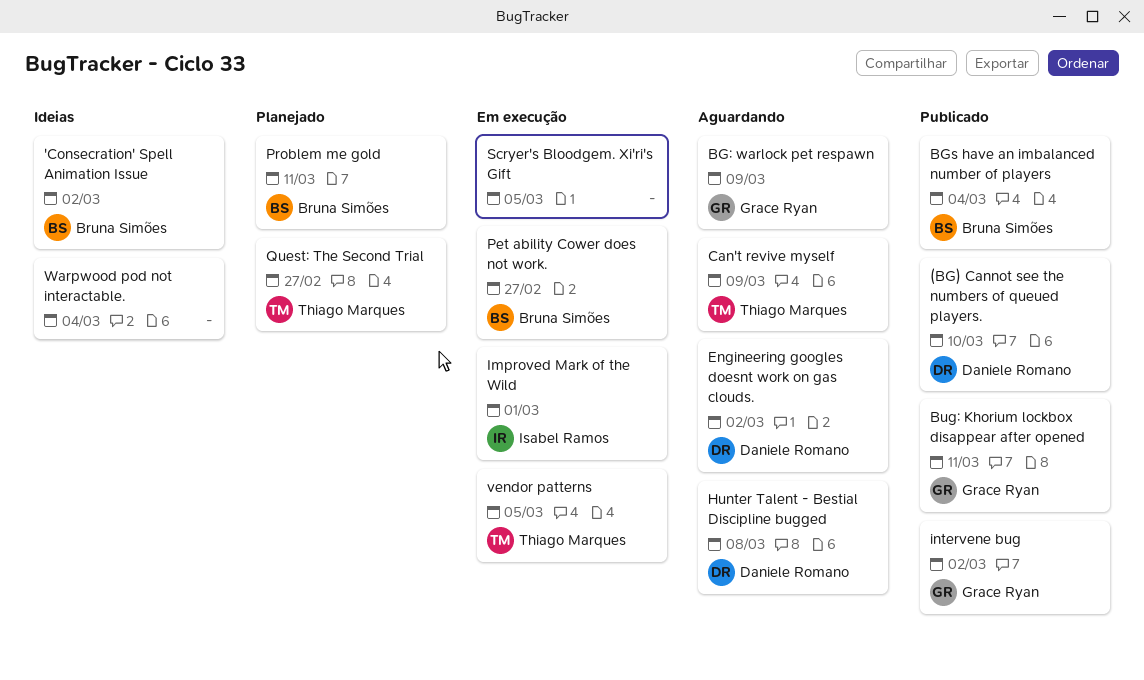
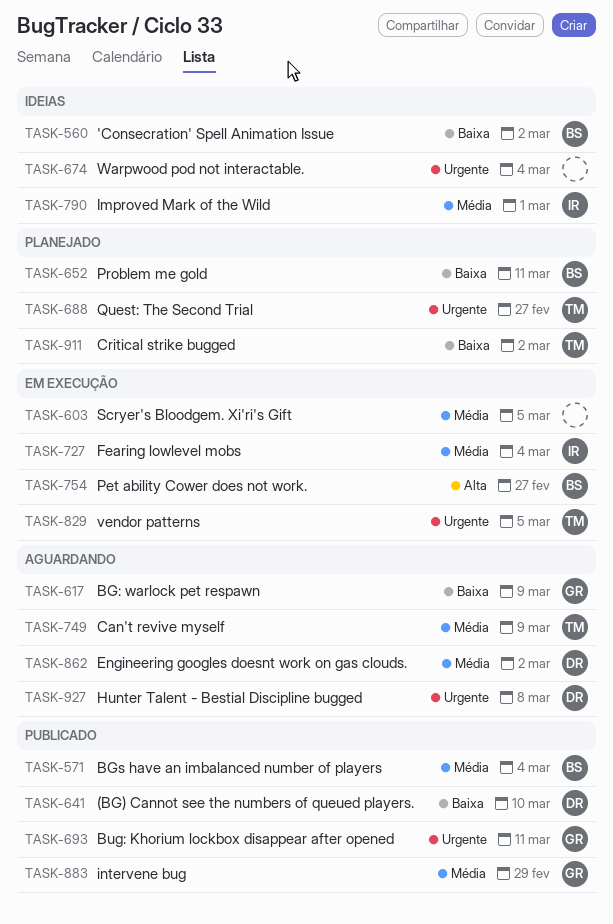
Critical strike bugged: none -> present
Fearing lowlevel mobs: none -> present
Improved Mark of the Wild, status: Em execução -> Ideias
intervene bug, due: Mar 2 -> Feb 29

